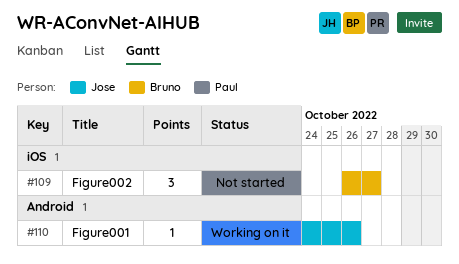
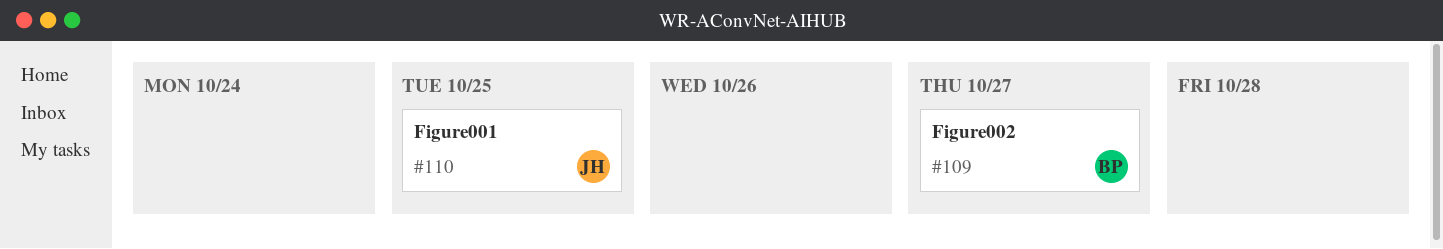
#110, due: Oct 26 -> Oct 25

